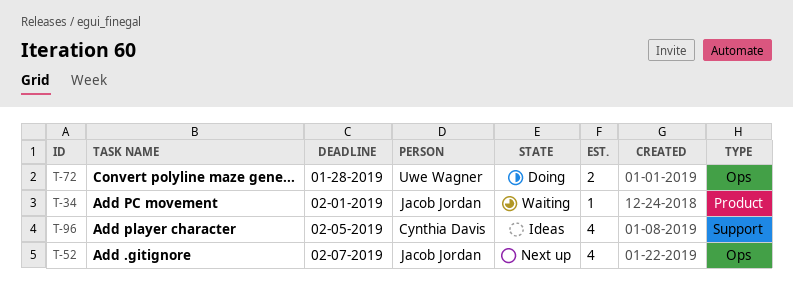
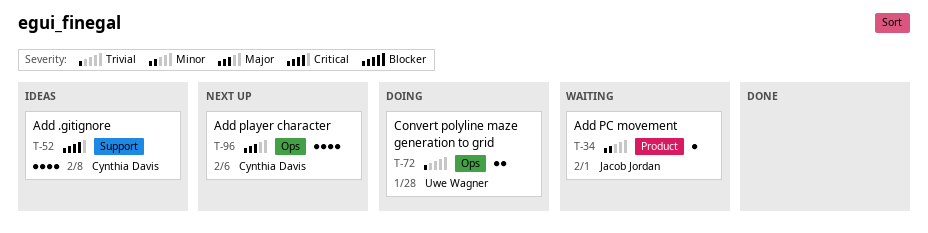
T-52, status: Next up -> Ideas
T-52, owner: Jacob Jordan -> Cynthia Davis
T-52, label: Ops -> Support
T-52, due: Feb 7 -> Feb 8
T-96, status: Ideas -> Next up
T-96, label: Support -> Ops
T-96, due: Feb 5 -> Feb 6

